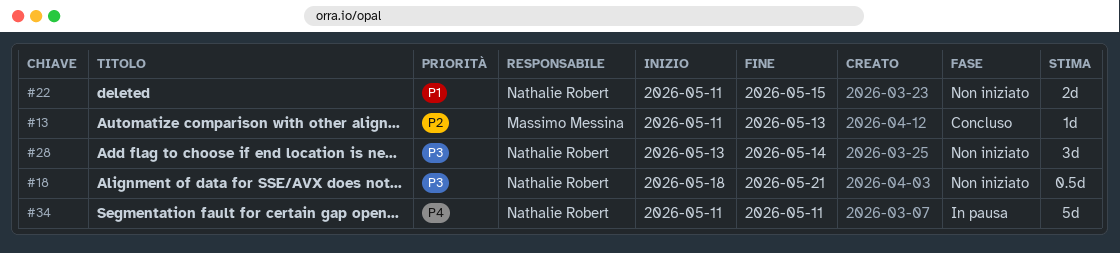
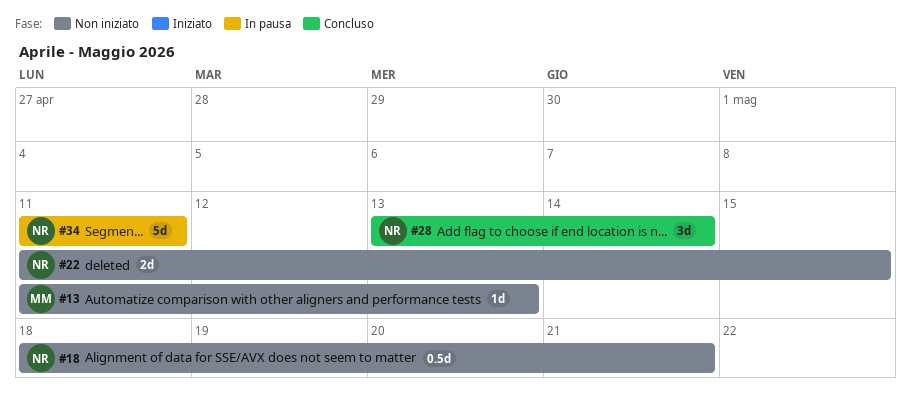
#13, status: Concluso -> Non iniziato
#28, status: Non iniziato -> Concluso

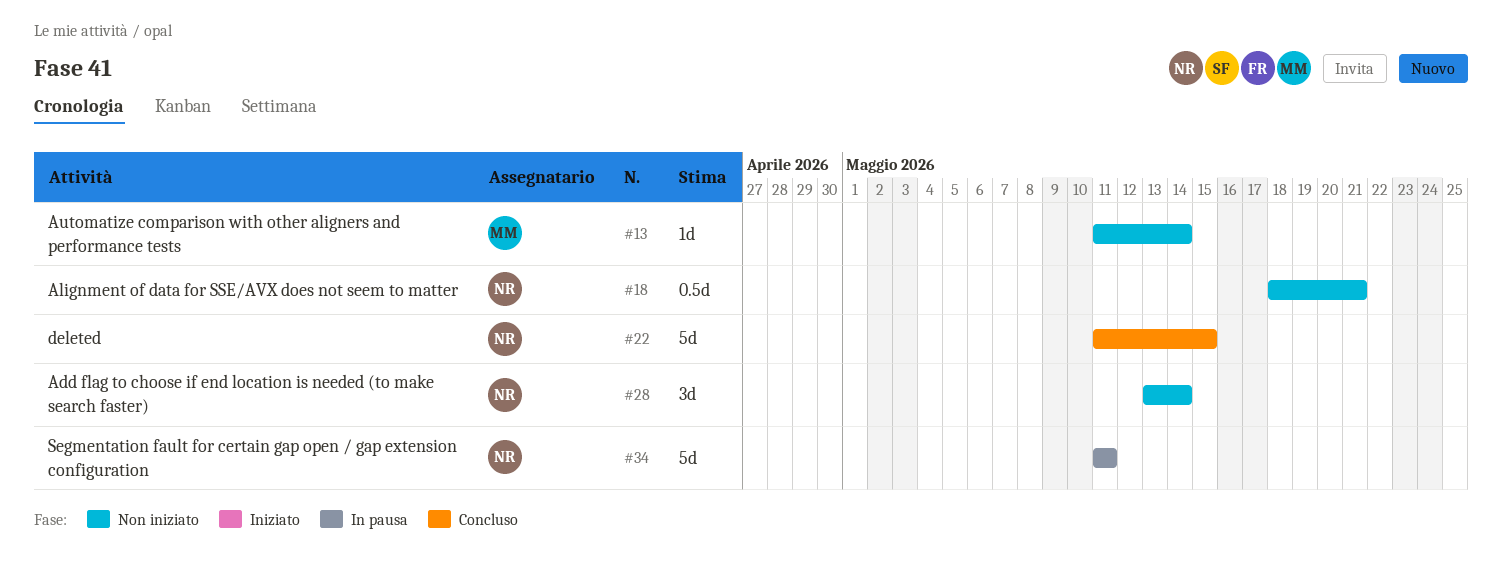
#13, due: May 13 -> May 14
#22, status: Non iniziato -> Concluso
#22, estimate: 2d -> 5d
#28, status: Concluso -> Non iniziato

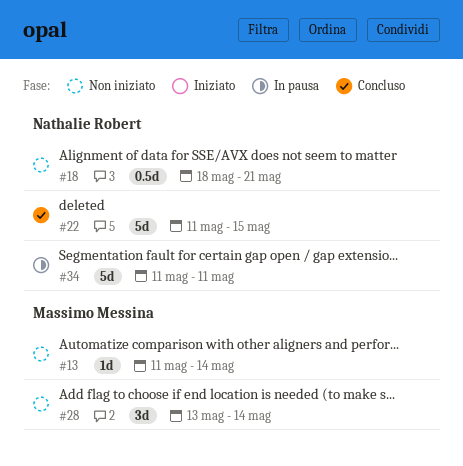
#28, owner: Nathalie Robert -> Massimo Messina

